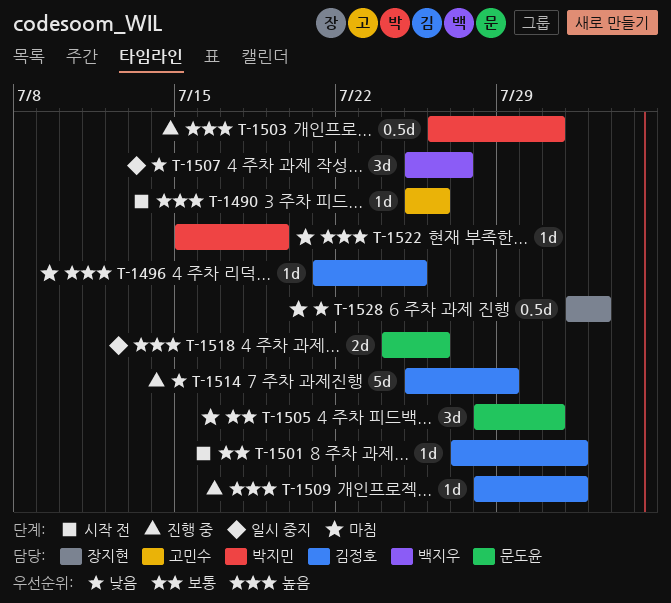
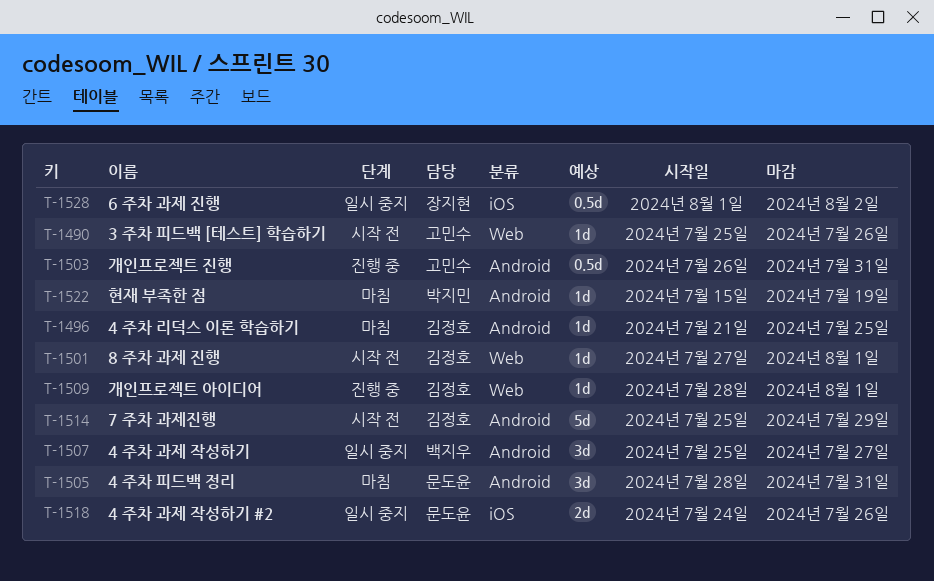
T-1503, owner: 박지민 -> 고민수
T-1514, status: 진행 중 -> 시작 전
T-1528, status: 마침 -> 일시 중지

